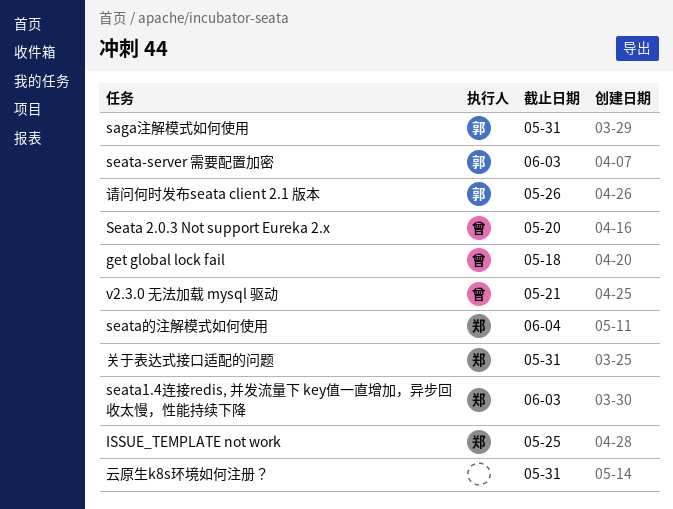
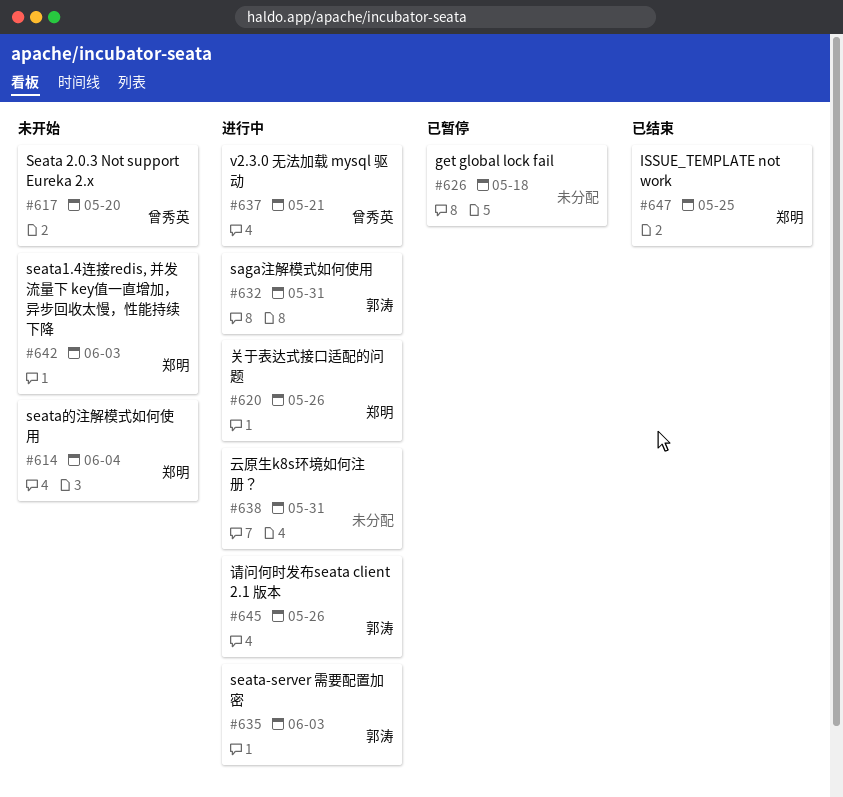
get global lock fail, owner: 曾秀英 -> none
关于表达式接口适配的问题, due: May 31 -> May 26

